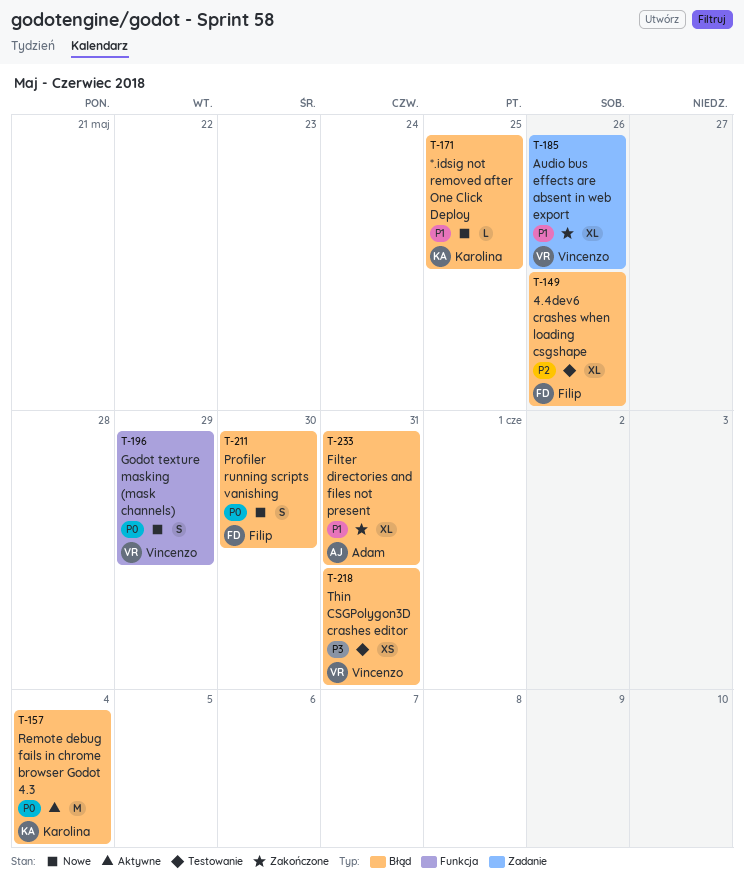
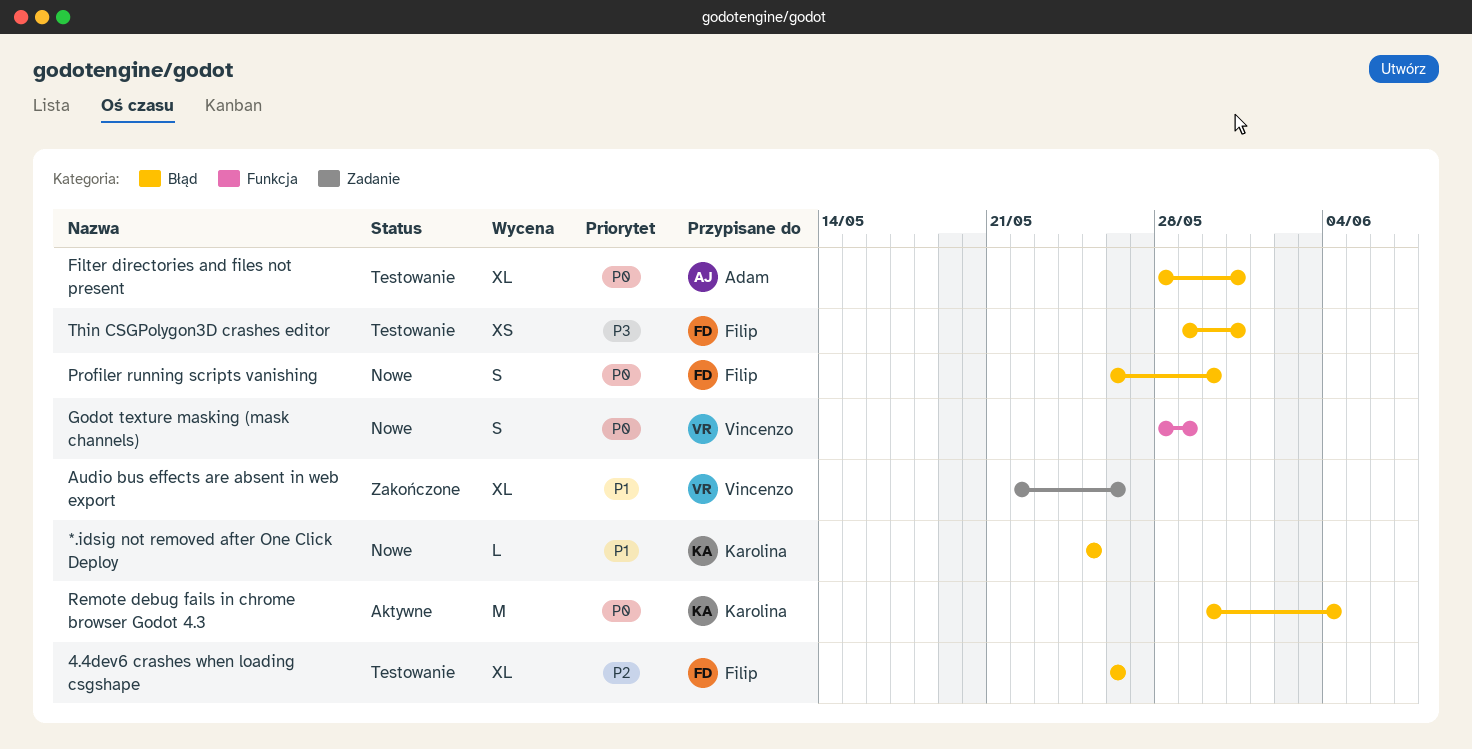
Filter directories and files not present, status: Zakończone -> Testowanie
Filter directories and files not present, priority: P1 -> P0
Thin CSGPolygon3D crashes editor, owner: Vincenzo -> Filip

